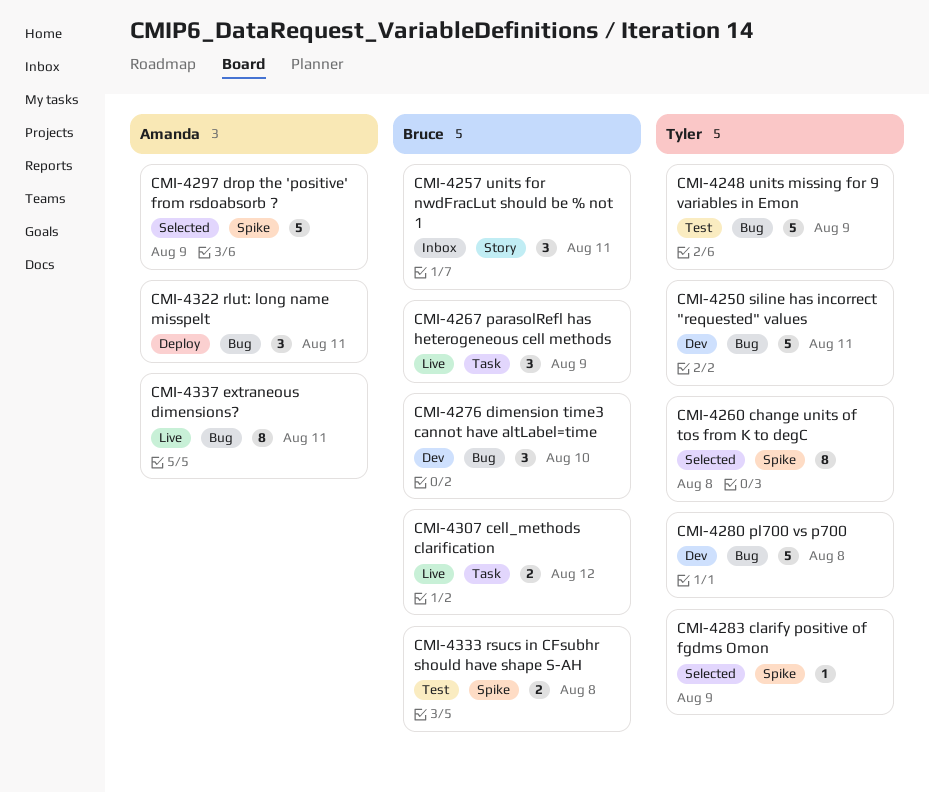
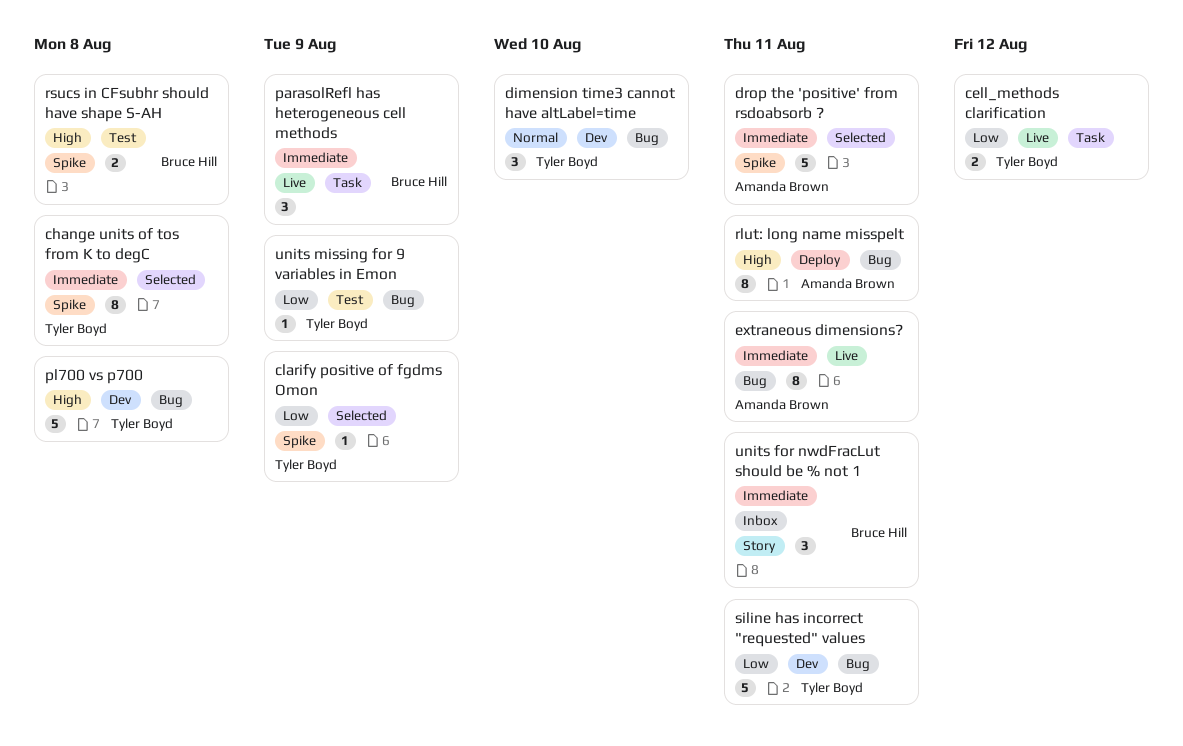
cell_methods clarification, owner: Bruce Hill -> Tyler Boyd
dimension time3 cannot have altLabel=time, owner: Bruce Hill -> Tyler Boyd
drop the 'positive' from rsdoabsorb ?, due: Aug 9 -> Aug 11
rlut: long name misspelt, estimate: 3 -> 8
units missing for 9 variables in Emon, estimate: 5 -> 1

